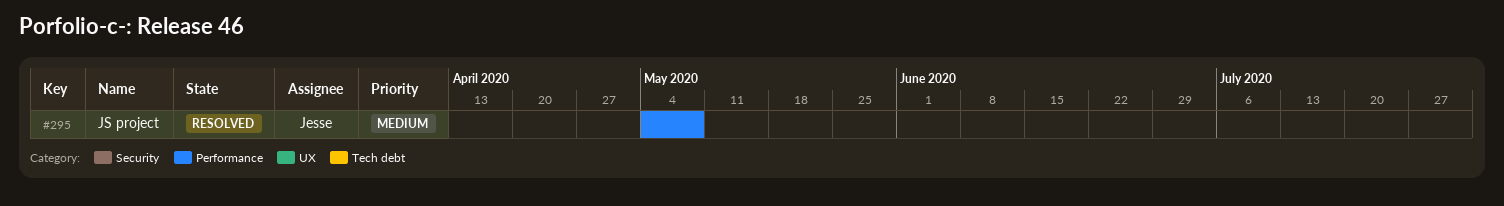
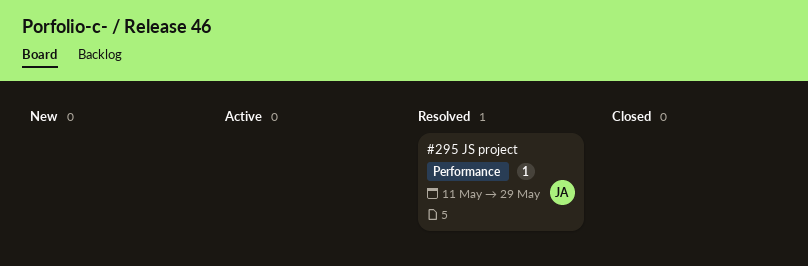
#295, start: May 4 -> May 11
#295, due: May 8 -> May 29

